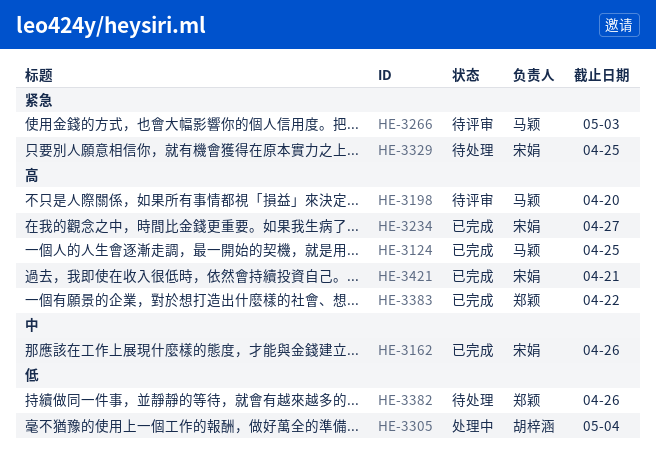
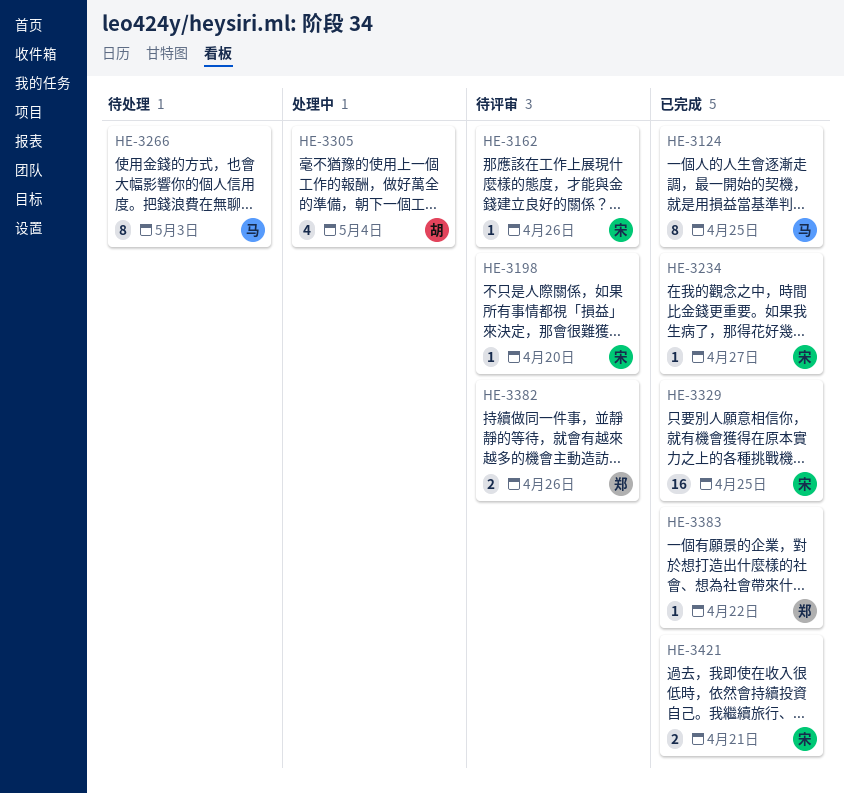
HE-3162, status: 已完成 -> 待评审
HE-3198, owner: 马颖 -> 宋娟
HE-3266, status: 待评审 -> 待处理
HE-3329, status: 待处理 -> 已完成
HE-3382, status: 待处理 -> 待评审

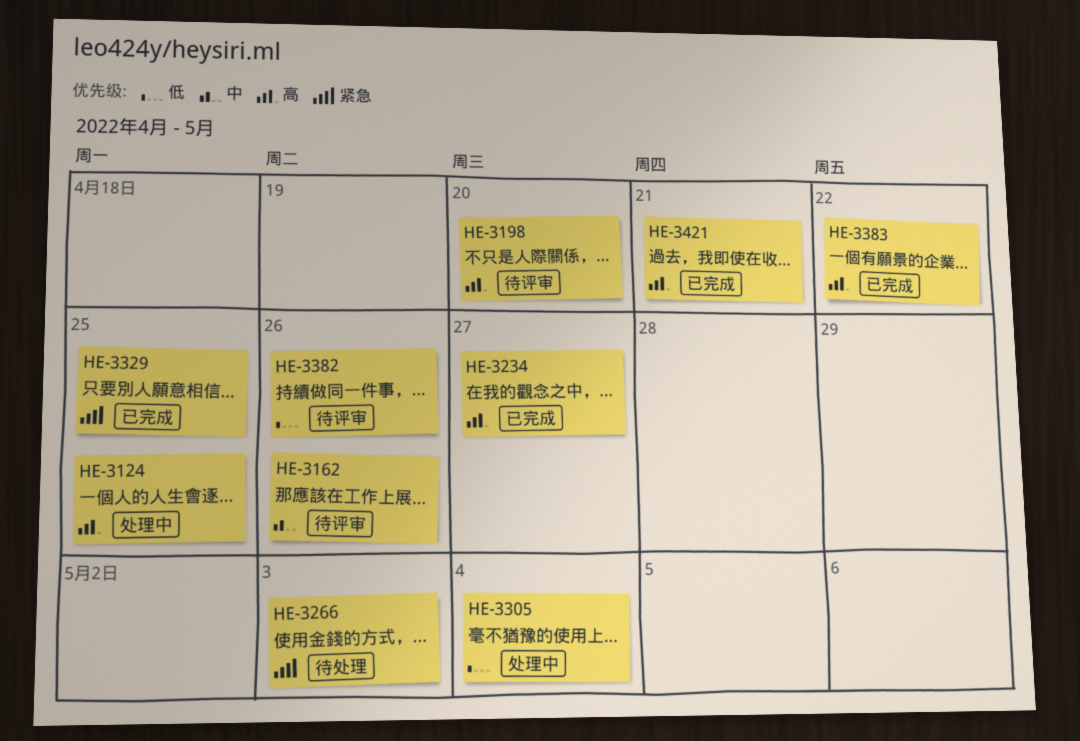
HE-3124, status: 已完成 -> 处理中

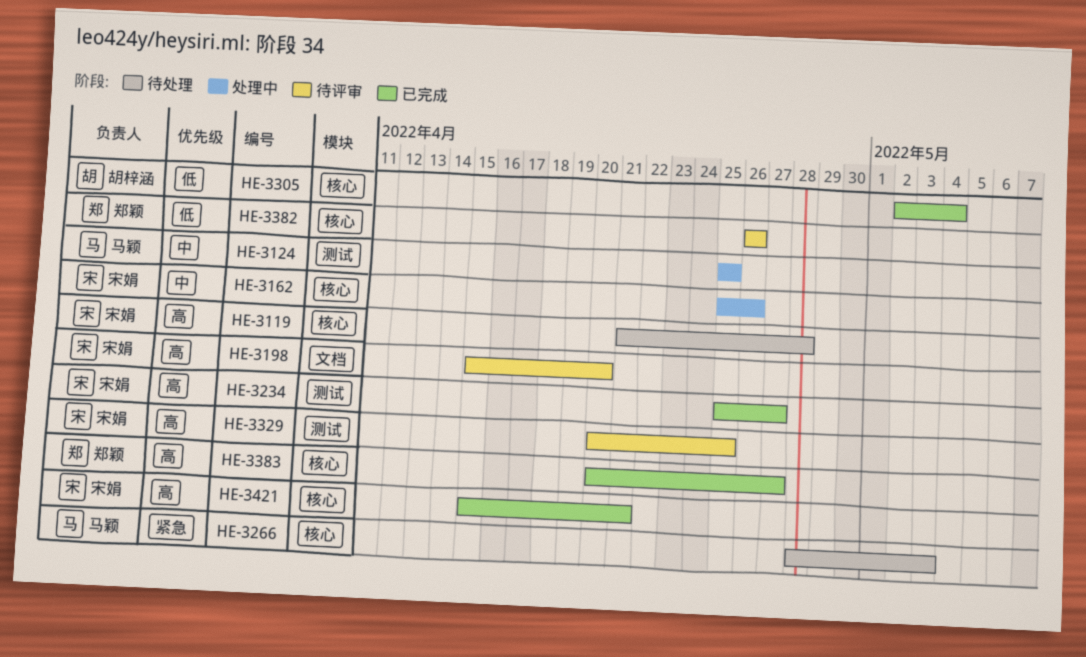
HE-3119: none -> present
HE-3124, priority: 高 -> 中
HE-3162, status: 待评审 -> 处理中
HE-3305, status: 处理中 -> 已完成
HE-3329, status: 已完成 -> 待评审
HE-3329, priority: 紧急 -> 高
HE-3383, due: Apr 22 -> Apr 27

